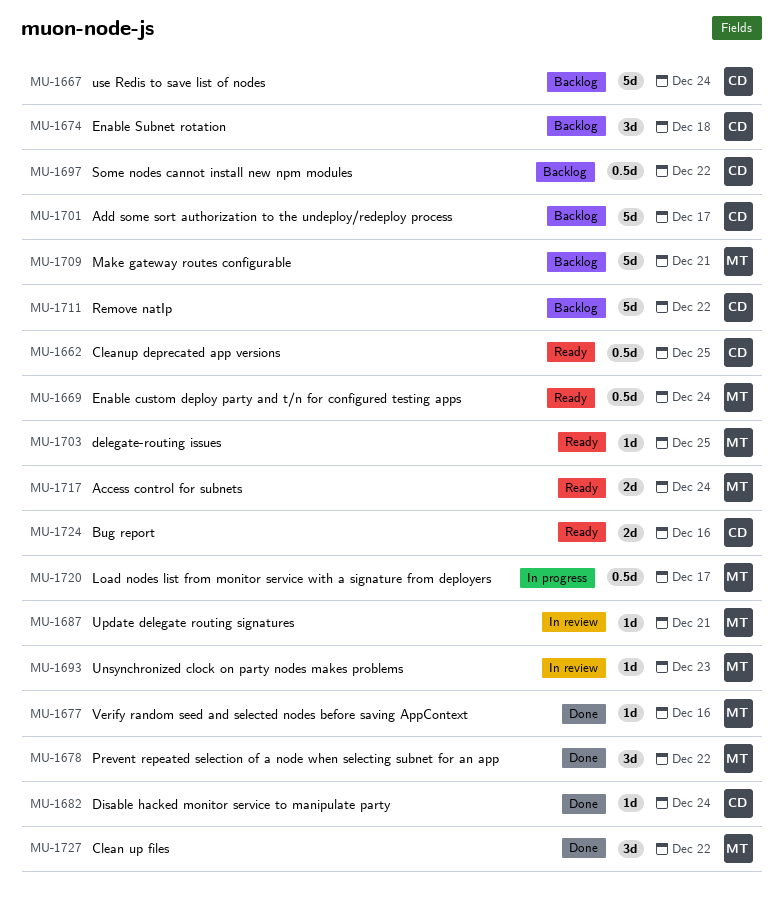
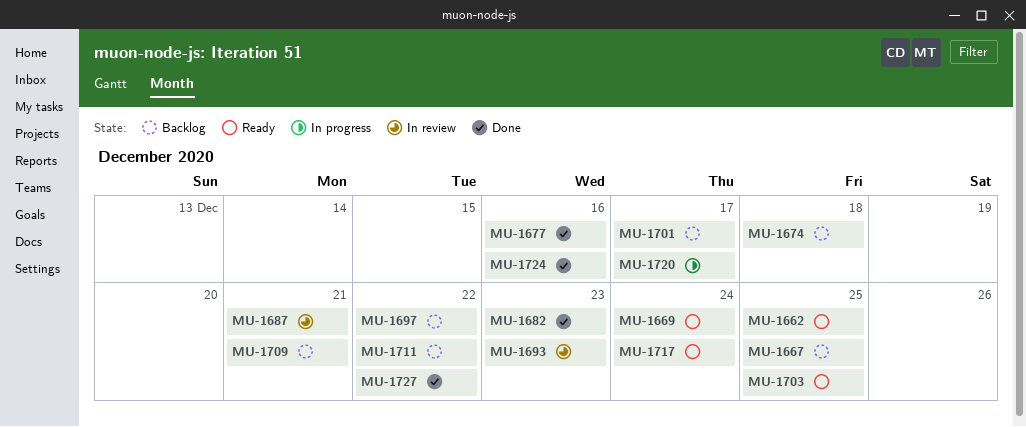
MU-1667, due: Dec 24 -> Dec 25
MU-1678: present -> none
MU-1682, due: Dec 24 -> Dec 23
MU-1724, status: Ready -> Done

